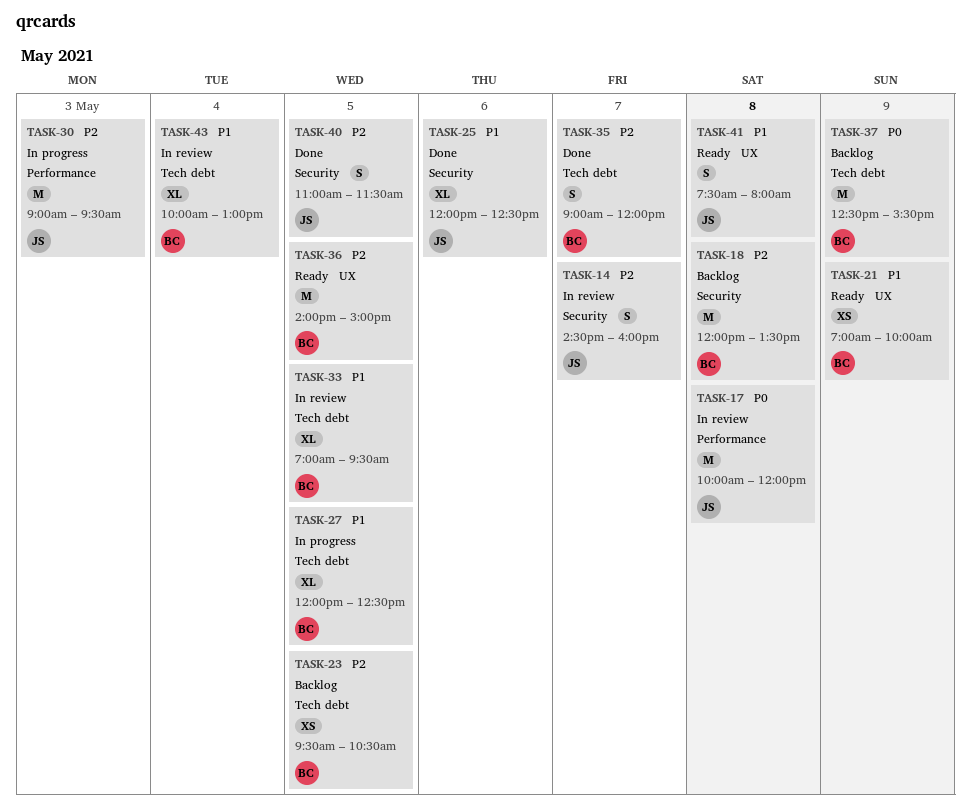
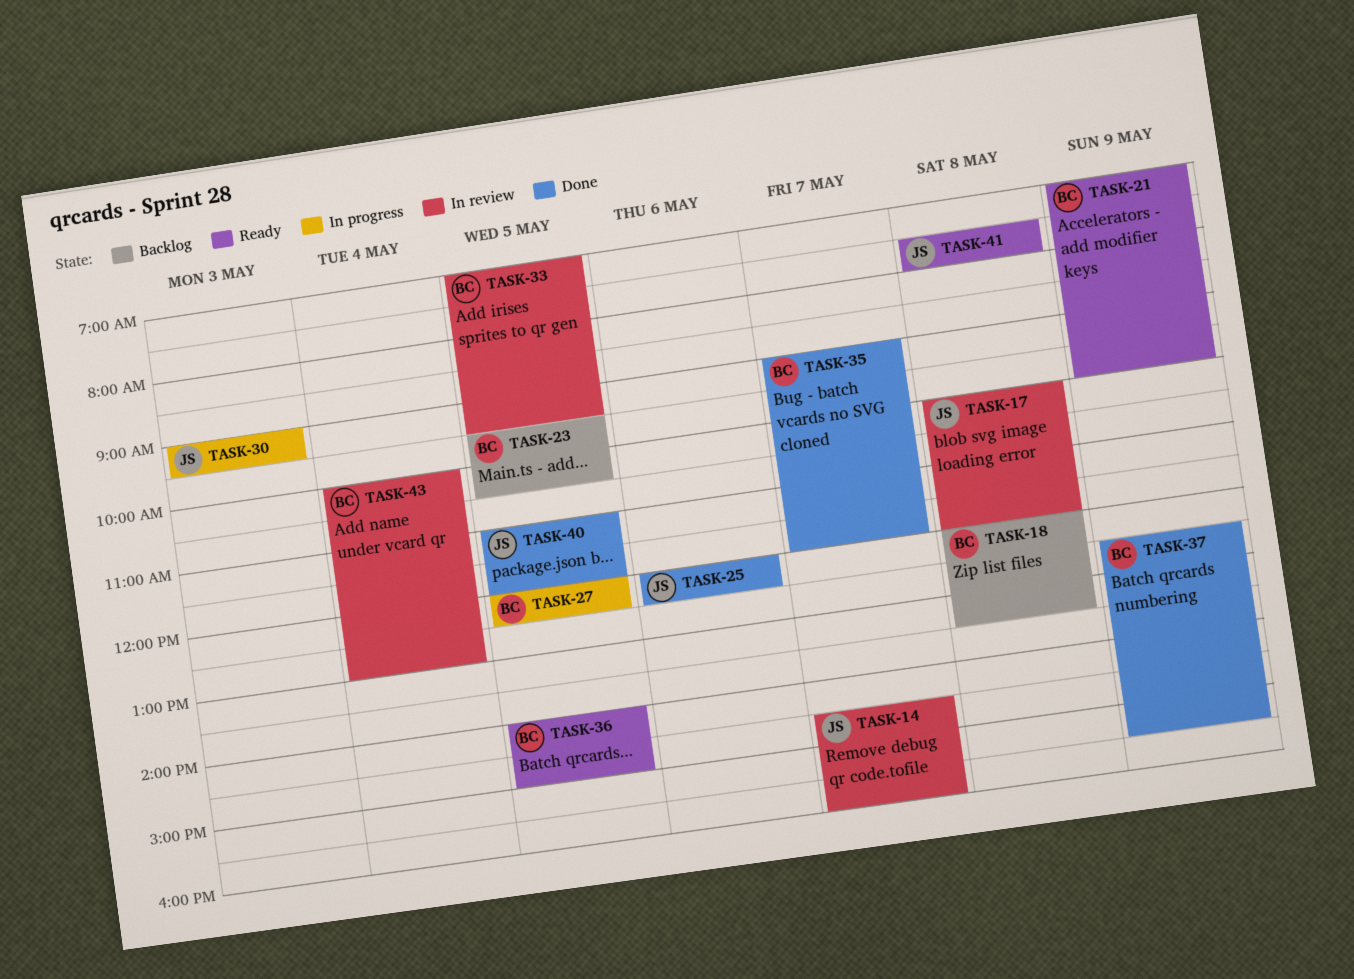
TASK-37, status: Backlog -> Done
TASK-40, ends: 11:30 -> 12:00

